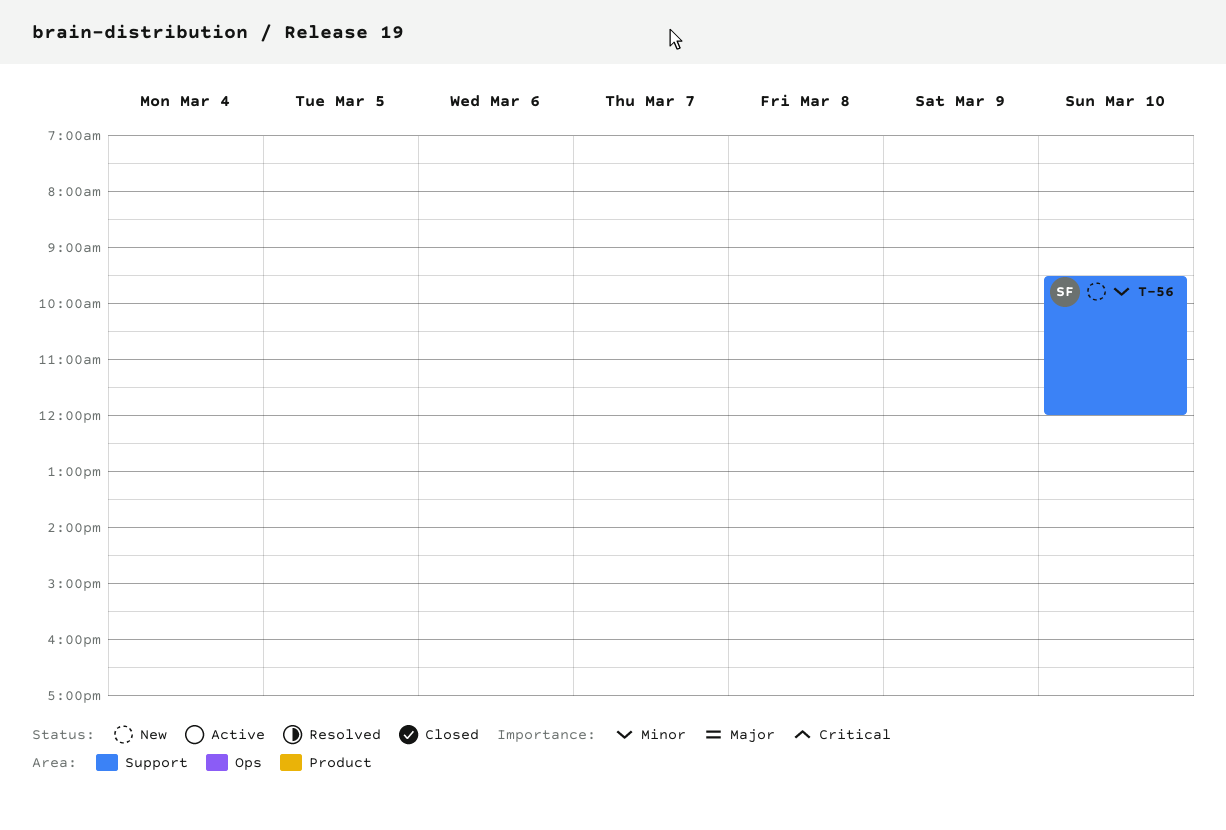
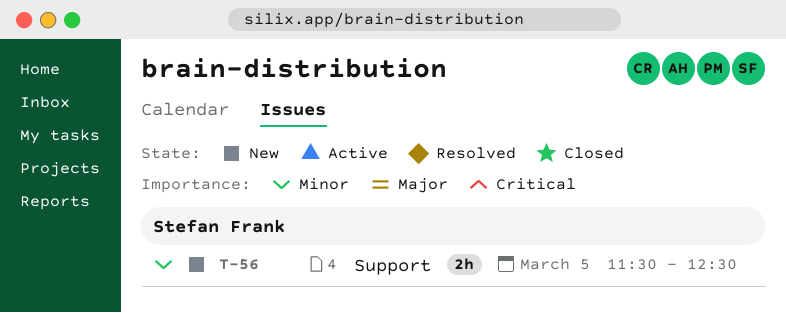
T-56, day: Mar 10 -> Mar 5
T-56, begins: 09:30 -> 11:30
T-56, ends: 12:00 -> 12:30

